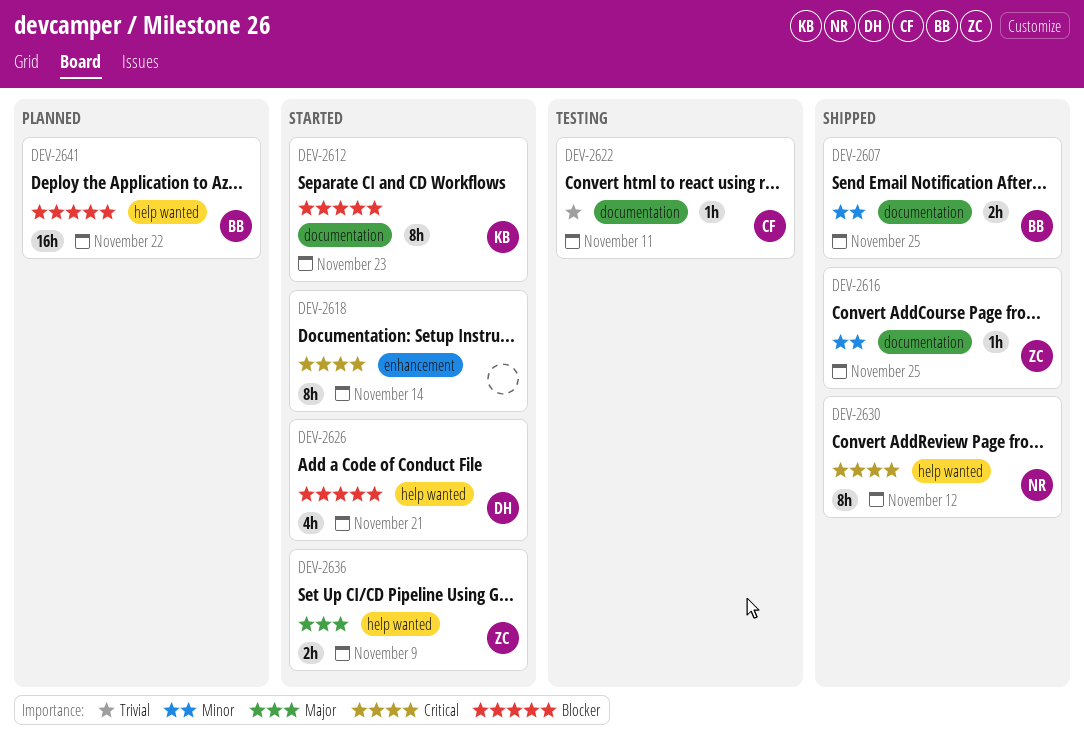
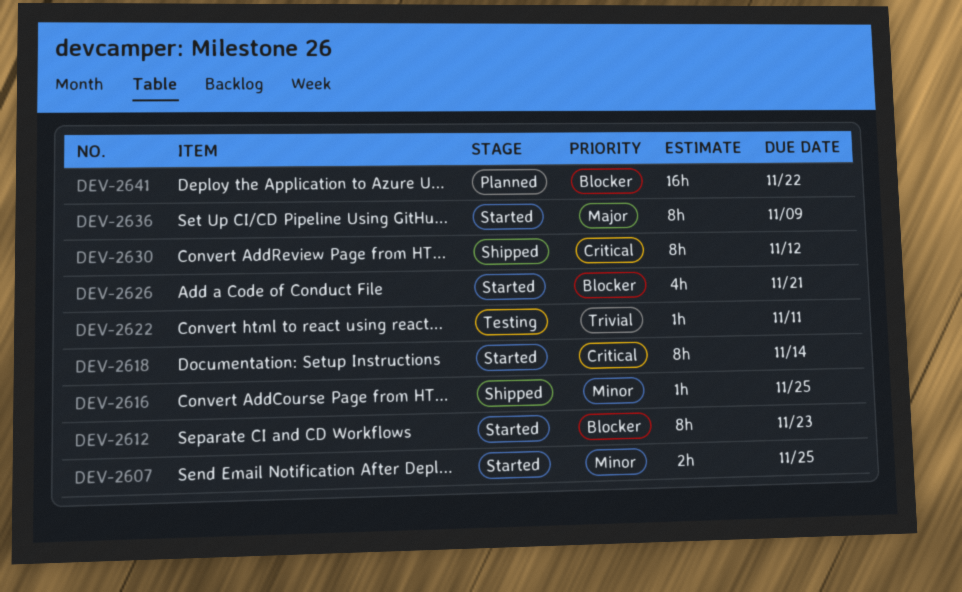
DEV-2607, status: Shipped -> Started
DEV-2636, estimate: 2h -> 8h

